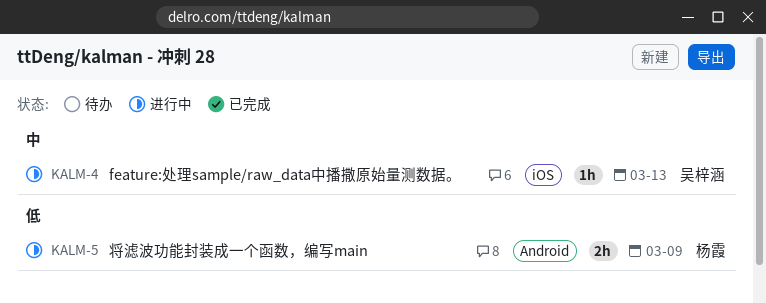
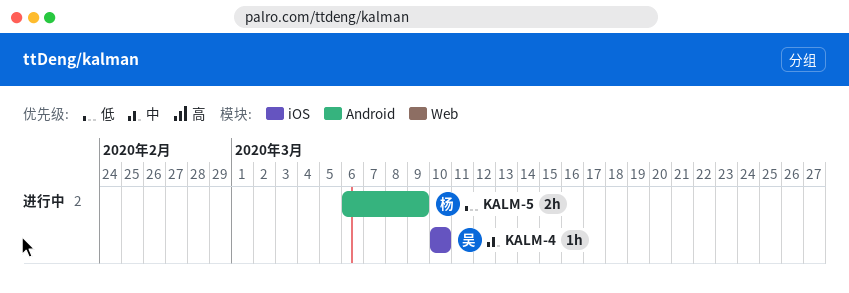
KALM-4, due: Mar 13 -> Mar 10

